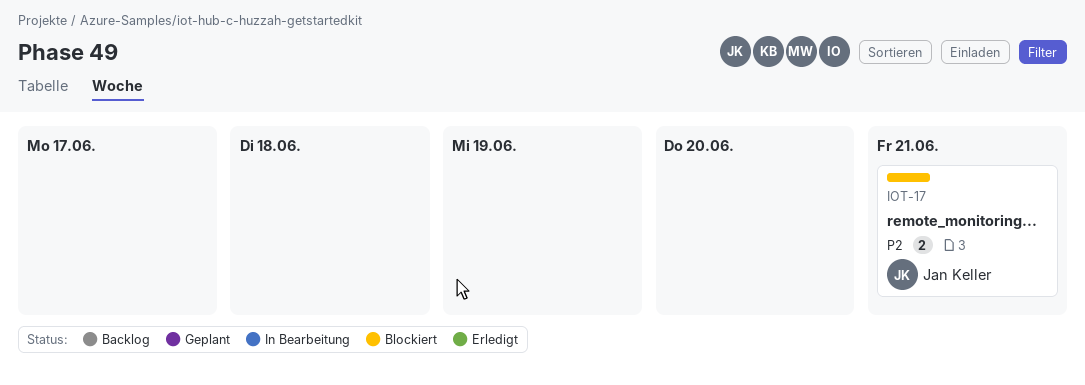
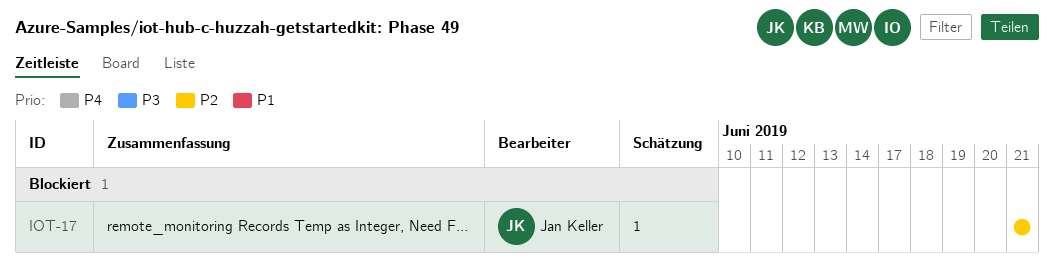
IOT-17, estimate: 2 -> 1

